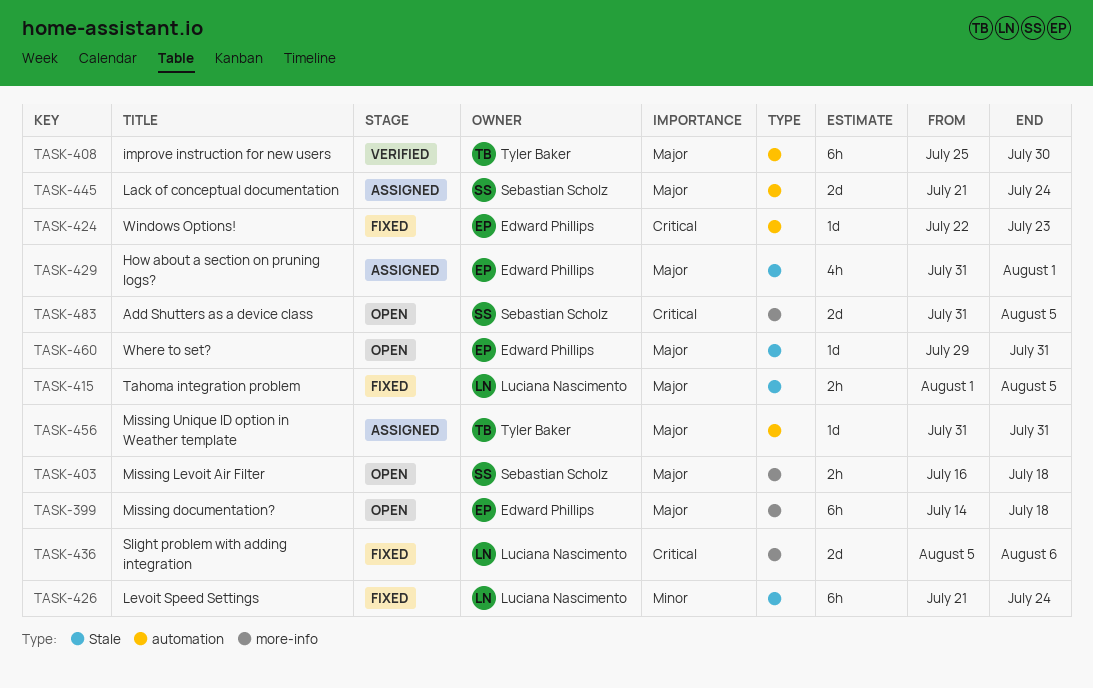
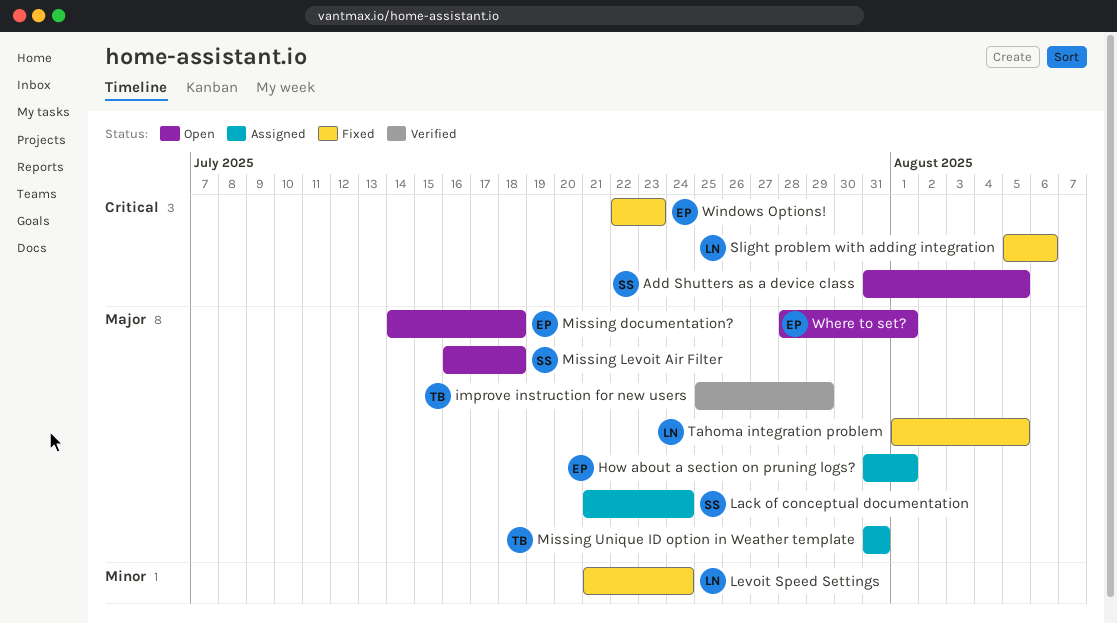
improve instruction for new users, due: Jul 30 -> Jul 29
Where to set?, start: Jul 29 -> Jul 28
Where to set?, due: Jul 31 -> Aug 1

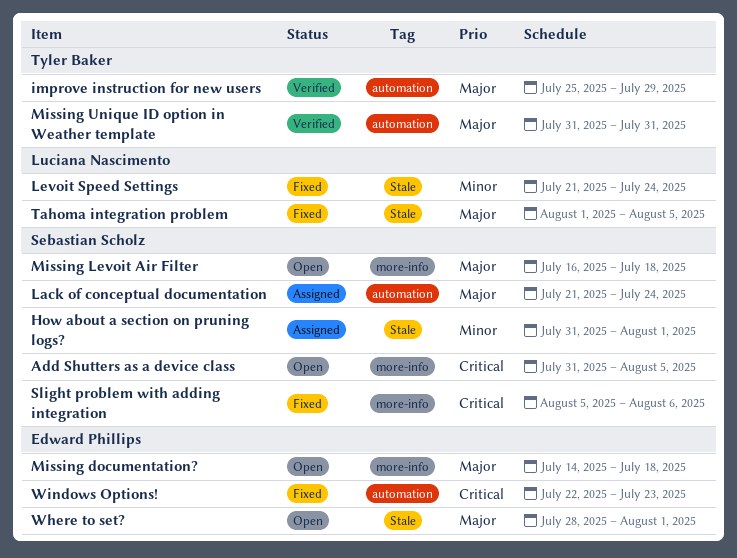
How about a section on pruning logs?, owner: Edward Phillips -> Sebastian Scholz
How about a section on pruning logs?, priority: Major -> Minor
Missing Unique ID option in Weather template, status: Assigned -> Verified
Slight problem with adding integration, owner: Luciana Nascimento -> Sebastian Scholz

